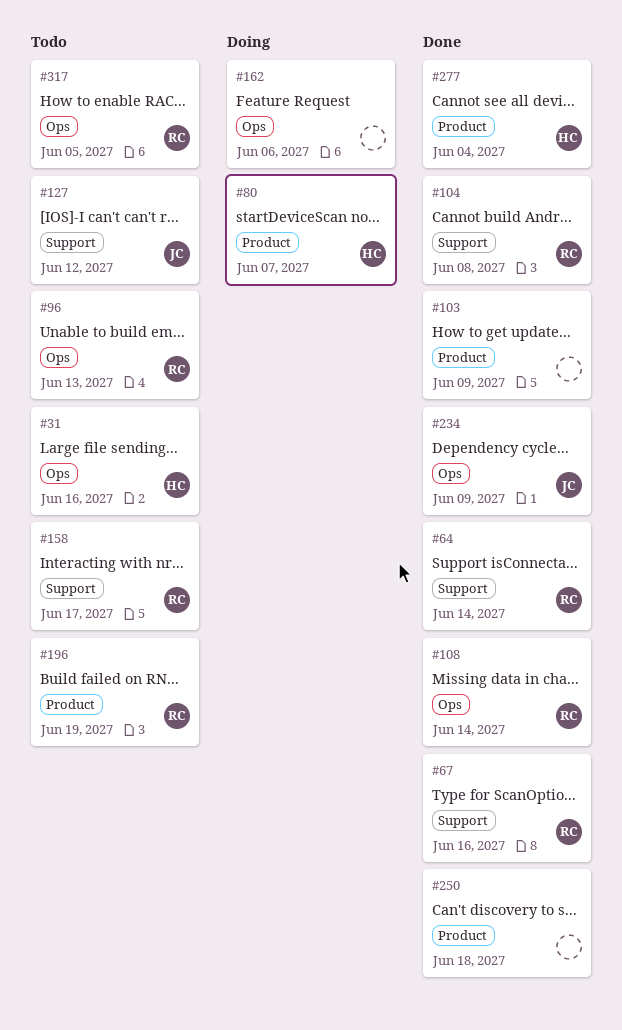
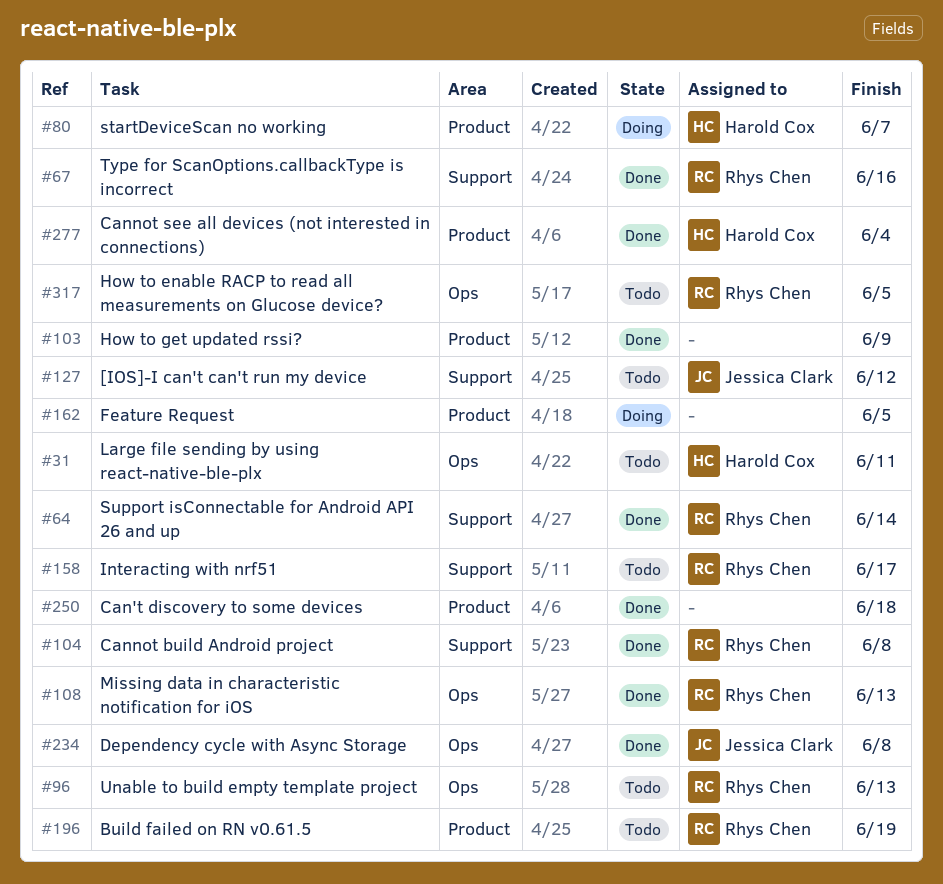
#31, due: Jun 16 -> Jun 11
#108, due: Jun 14 -> Jun 13
#162, label: Ops -> Product
#162, due: Jun 6 -> Jun 5
#234, due: Jun 9 -> Jun 8

